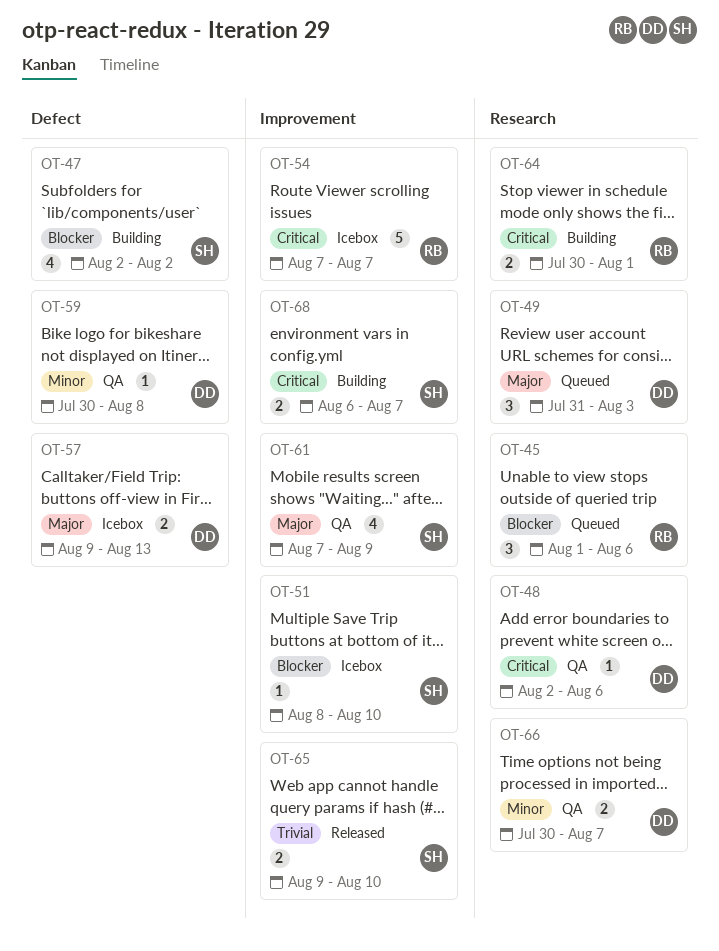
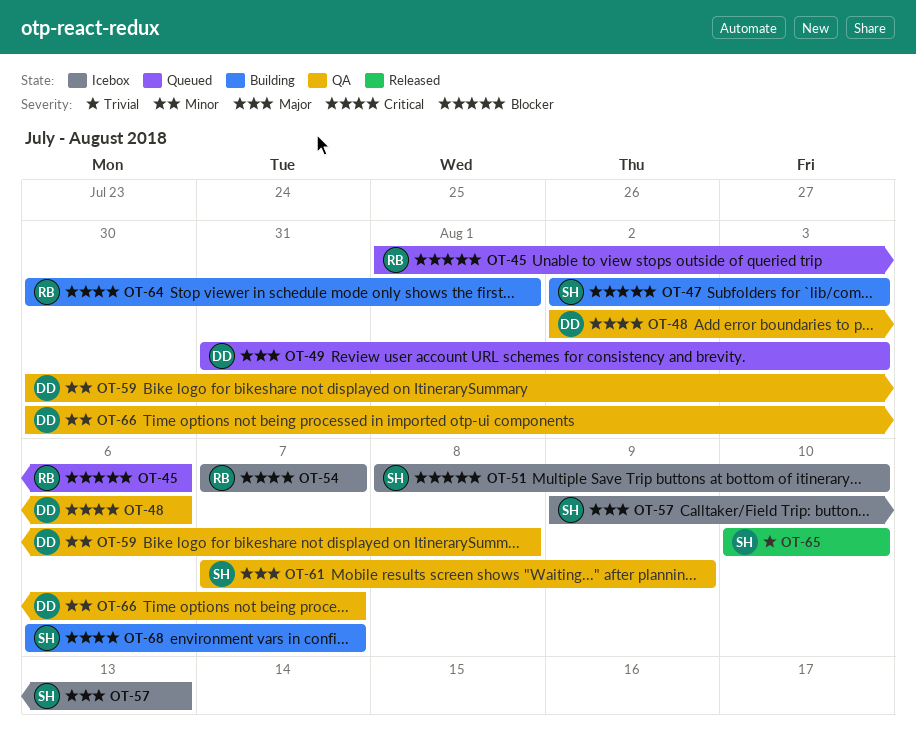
OT-47, due: Aug 2 -> Aug 3
OT-57, owner: DD -> SH
OT-65, start: Aug 9 -> Aug 10

